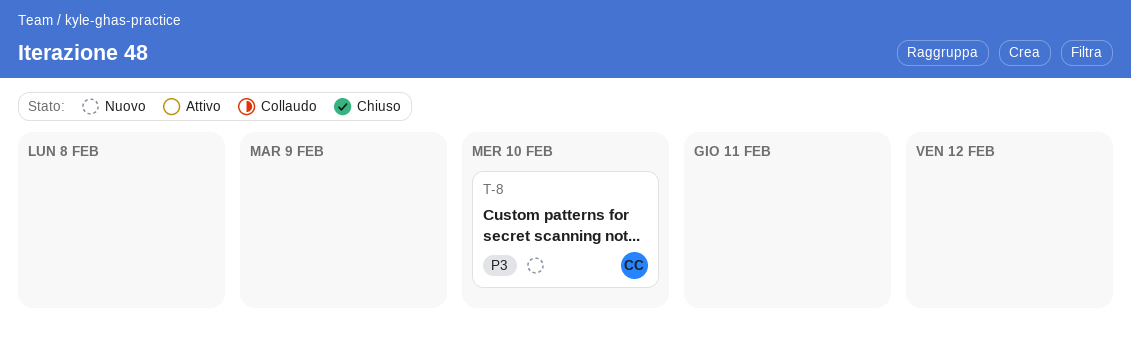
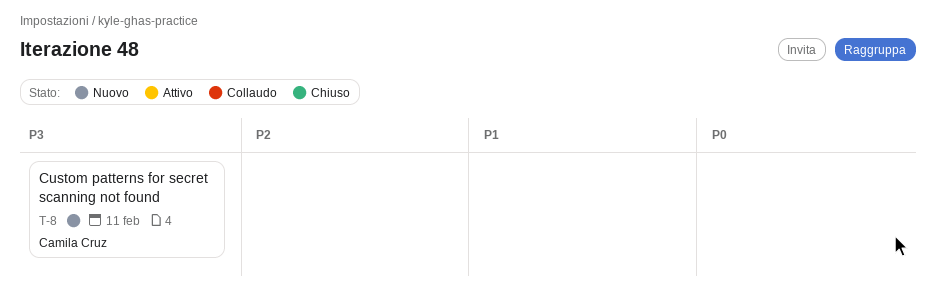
T-8, due: Feb 10 -> Feb 11

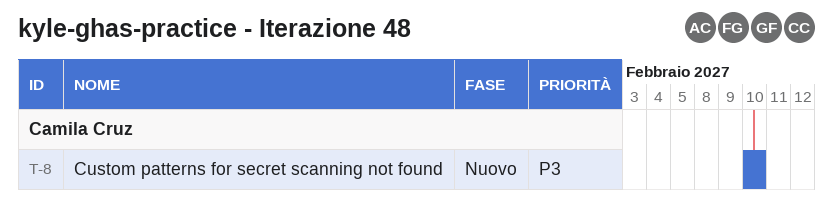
T-8, due: Feb 11 -> Feb 10

